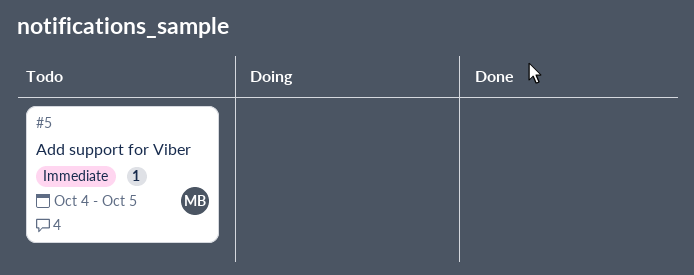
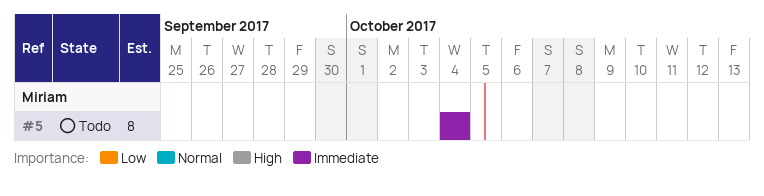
#5, estimate: 1 -> 8
#5, due: Oct 5 -> Oct 4

